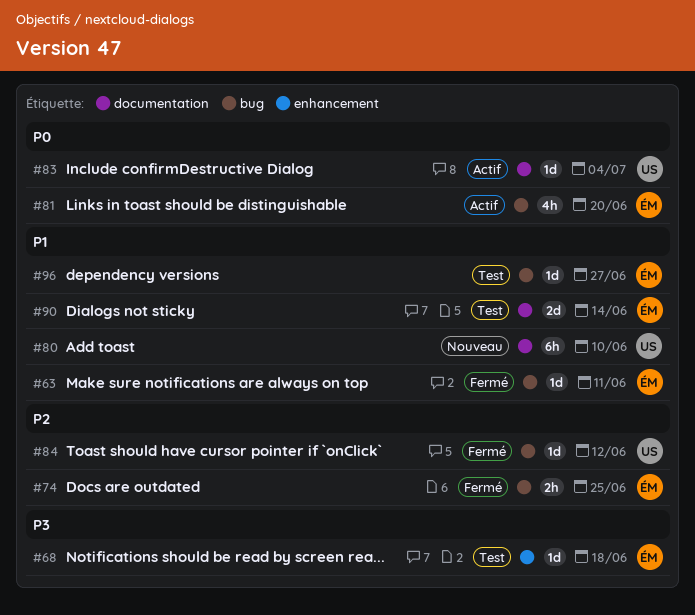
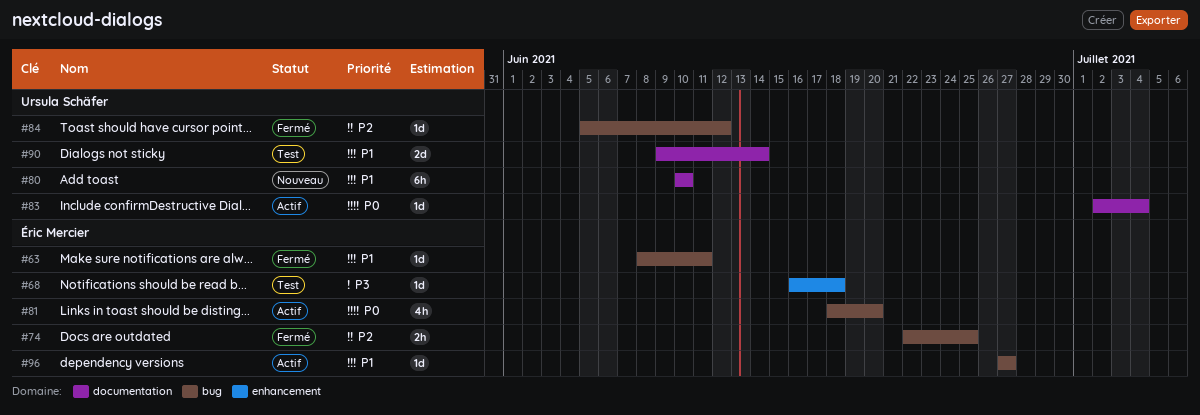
#90, owner: Éric Mercier -> Ursula Schäfer
#96, status: Test -> Actif

